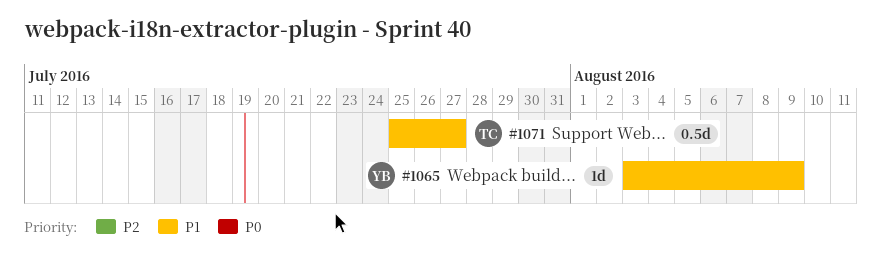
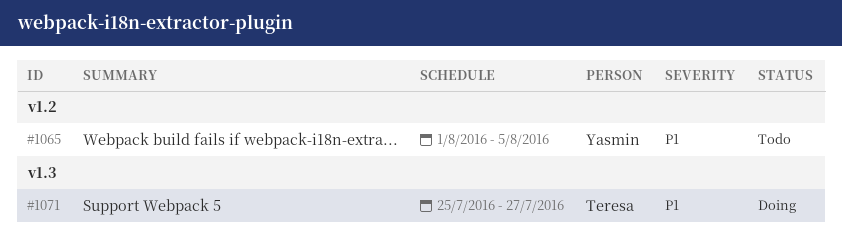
#1065, start: Aug 3 -> Aug 1
#1065, due: Aug 9 -> Aug 5

